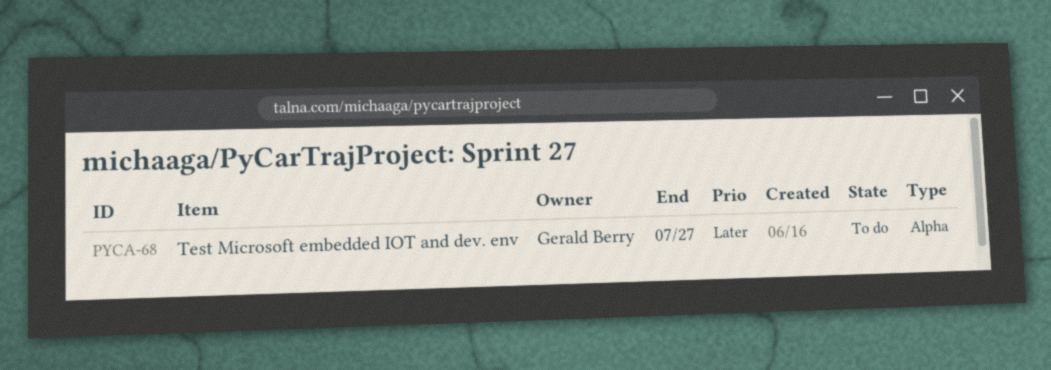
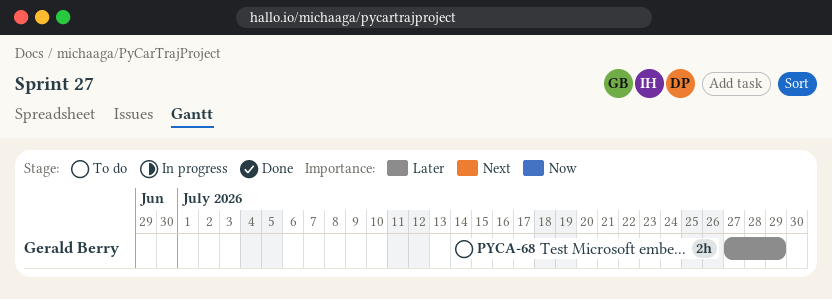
PYCA-68, due: Jul 27 -> Jul 29

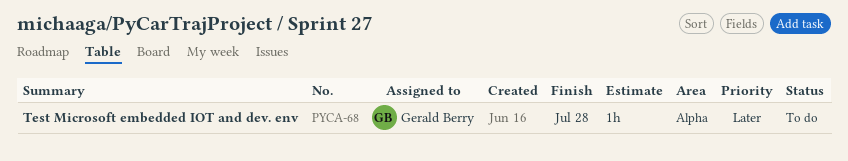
PYCA-68, estimate: 2h -> 1h
PYCA-68, due: Jul 29 -> Jul 28

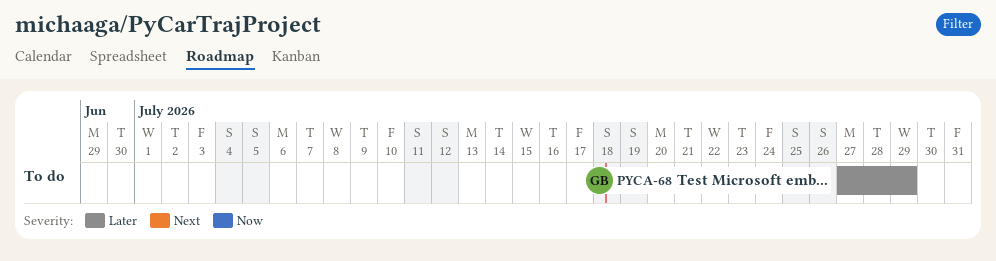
PYCA-68, due: Jul 28 -> Jul 29

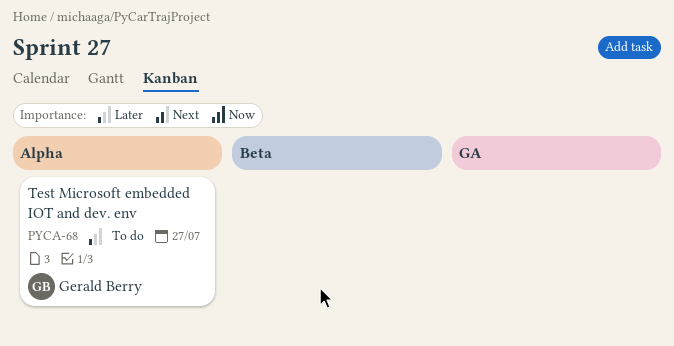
PYCA-68, due: Jul 29 -> Jul 27

